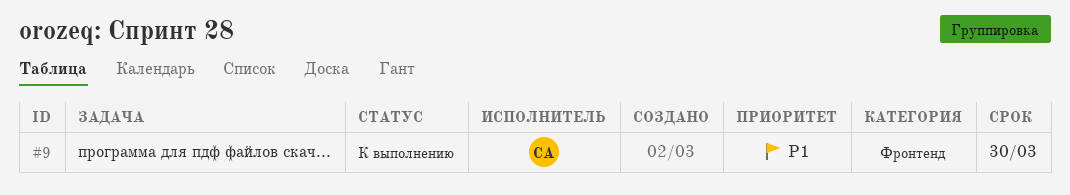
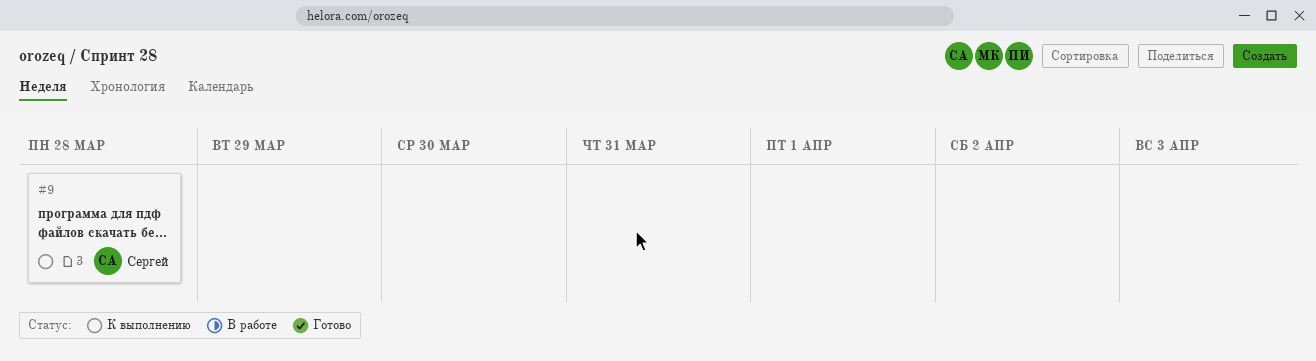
#9, due: Mar 30 -> Mar 28

